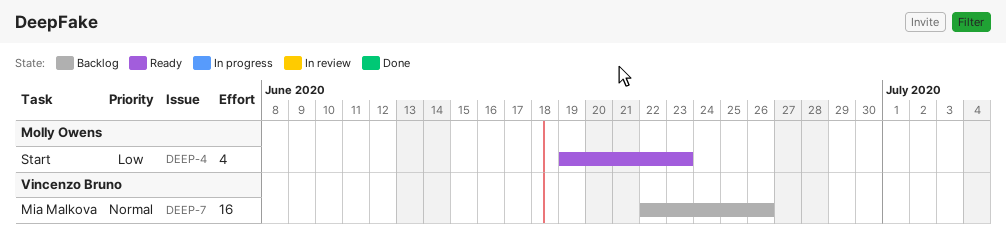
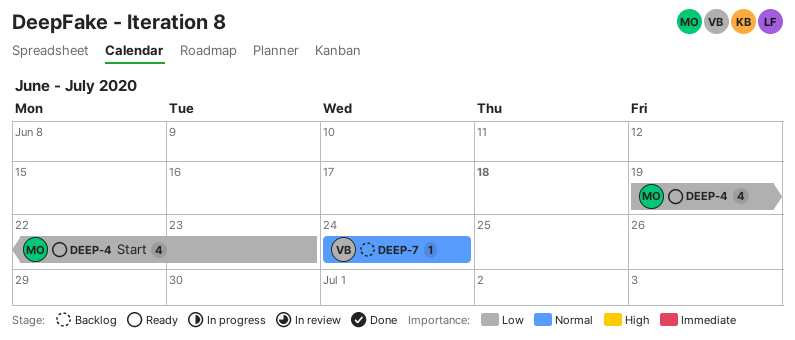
DEEP-7, estimate: 16 -> 1
DEEP-7, start: Jun 22 -> Jun 24
DEEP-7, due: Jun 26 -> Jun 24

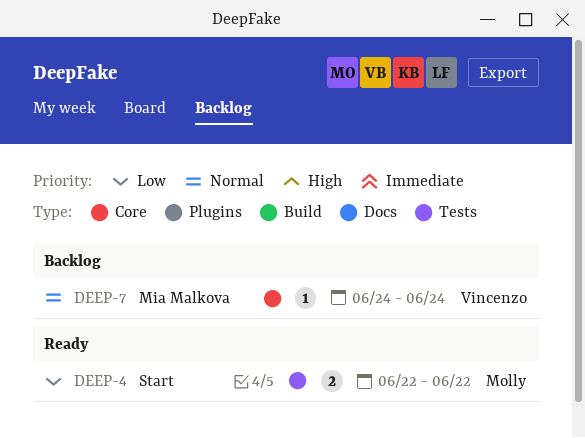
DEEP-4, estimate: 4 -> 2
DEEP-4, start: Jun 19 -> Jun 22
DEEP-4, due: Jun 23 -> Jun 22

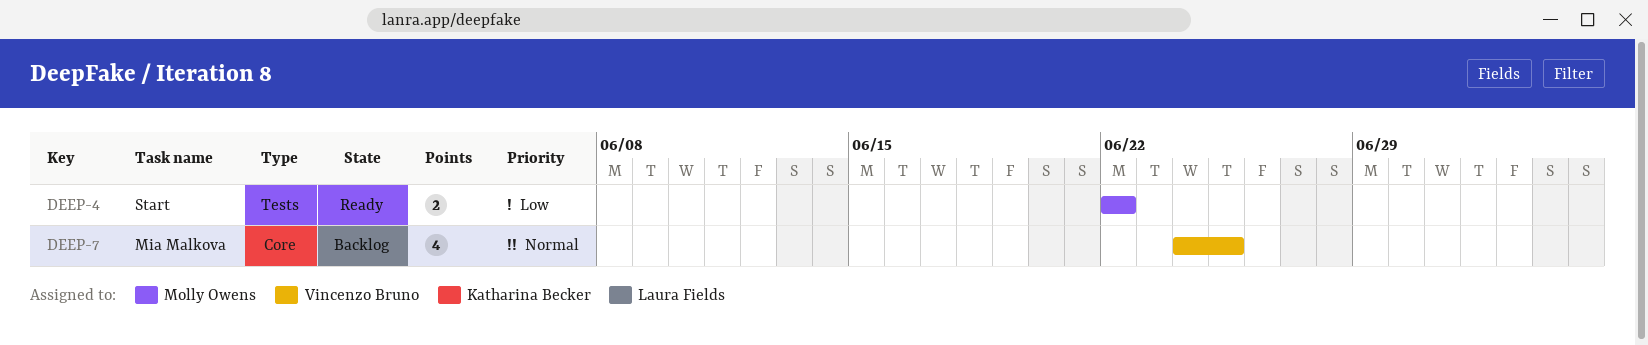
DEEP-7, estimate: 1 -> 4
DEEP-7, due: Jun 24 -> Jun 25

